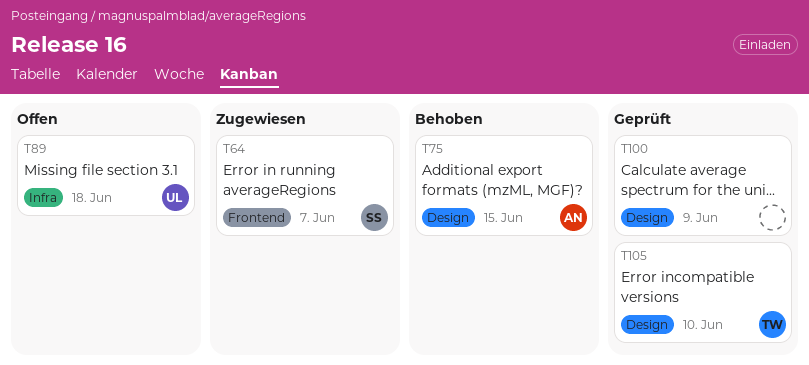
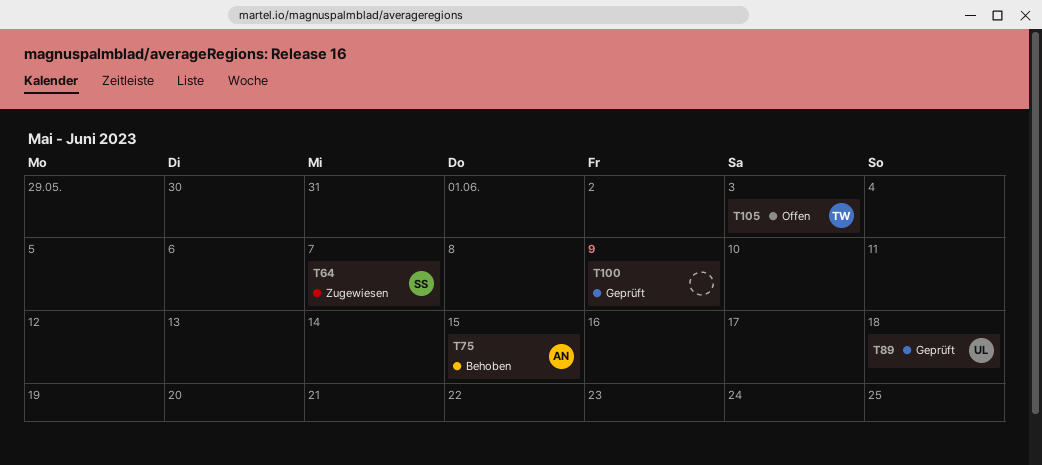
T89, status: Offen -> Geprüft
T105, status: Geprüft -> Offen
T105, due: Jun 10 -> Jun 3

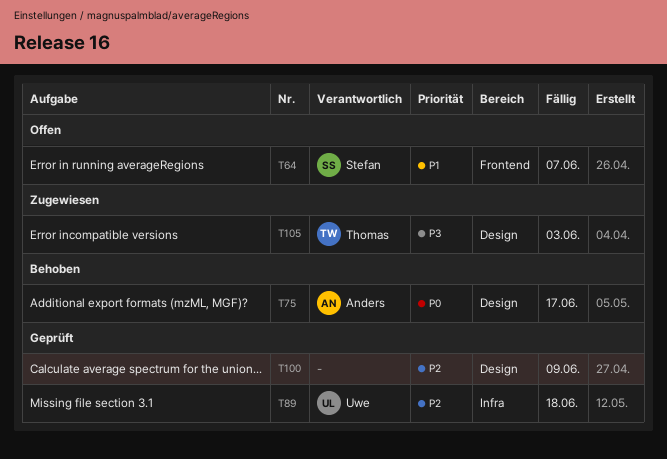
T64, status: Zugewiesen -> Offen
T75, due: Jun 15 -> Jun 17
T105, status: Offen -> Zugewiesen

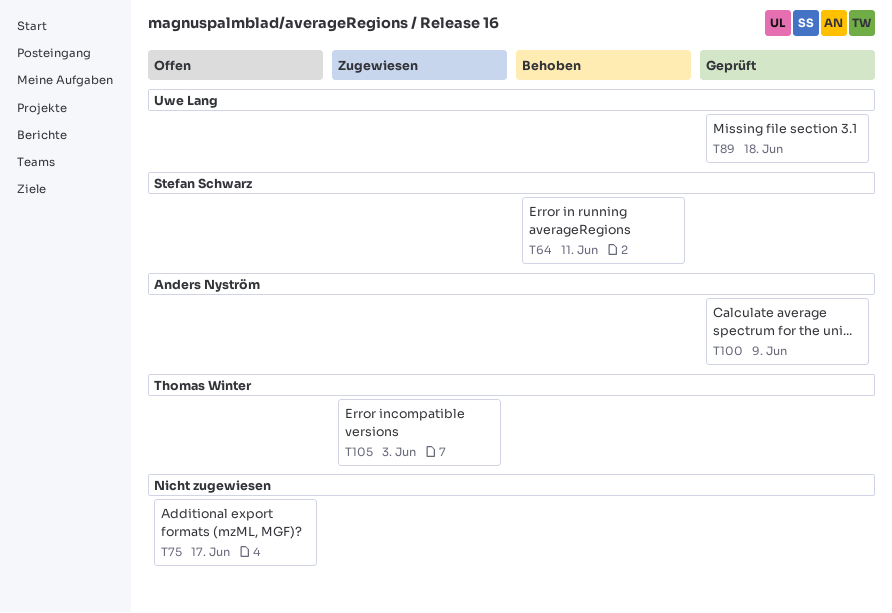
T64, status: Offen -> Behoben
T64, due: Jun 7 -> Jun 11
T75, status: Behoben -> Offen
T75, owner: Anders Nyström -> none
T100, owner: none -> Anders Nyström

